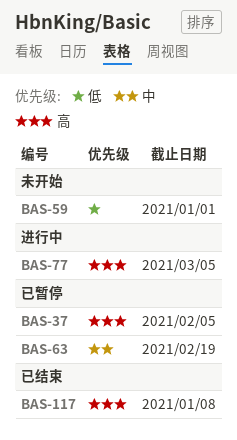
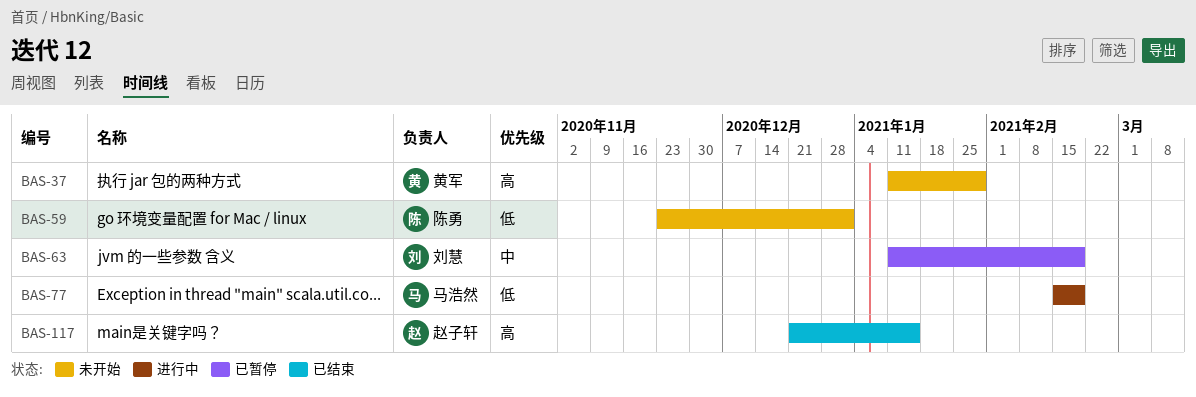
BAS-37, status: 已暂停 -> 未开始
BAS-37, due: Feb 5 -> Jan 29
BAS-77, priority: 高 -> 低
BAS-77, due: Mar 5 -> Feb 19
BAS-117, due: Jan 8 -> Jan 15

